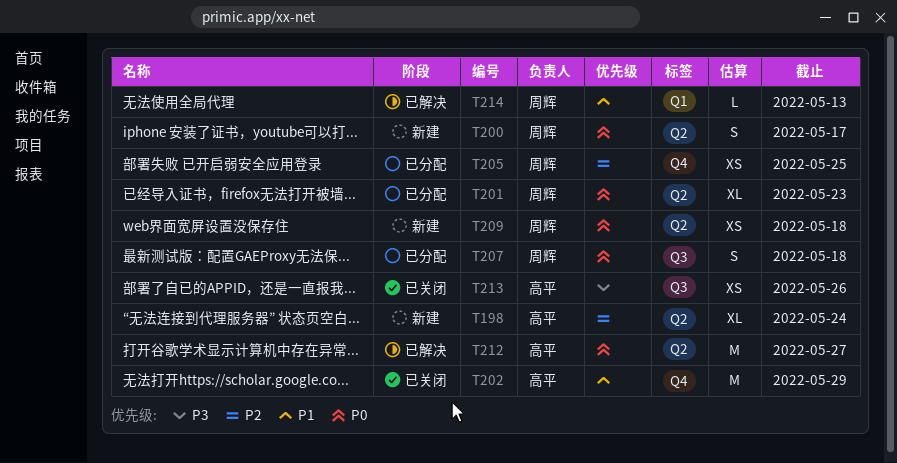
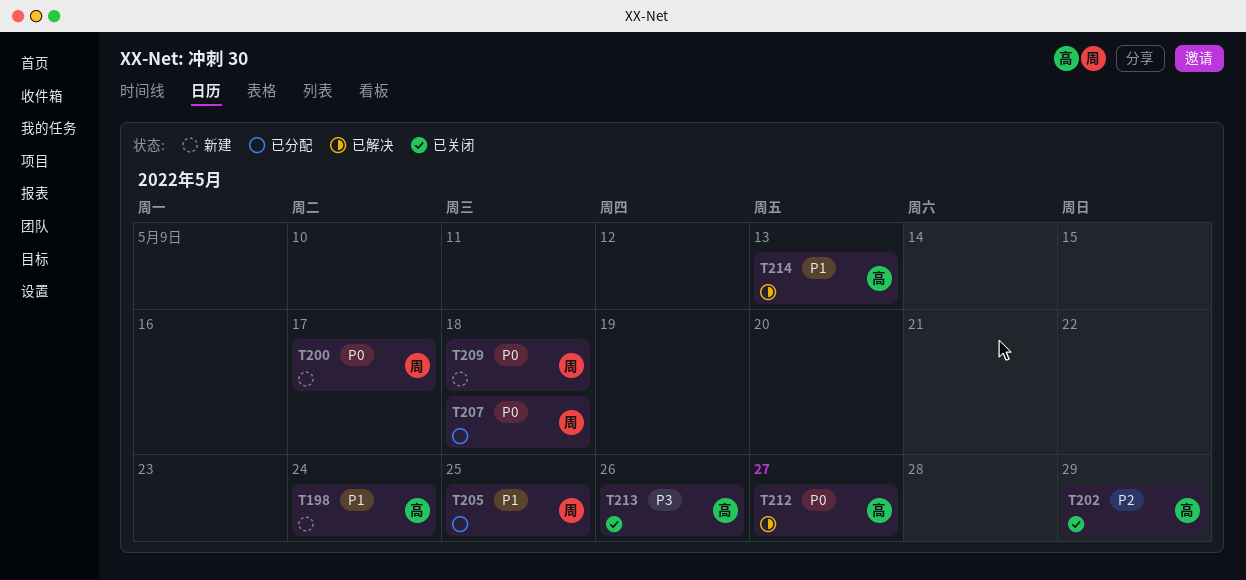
T198, priority: P2 -> P1
T201: present -> none
T202, priority: P1 -> P2
T205, priority: P2 -> P1
T214, owner: 周辉 -> 高平

